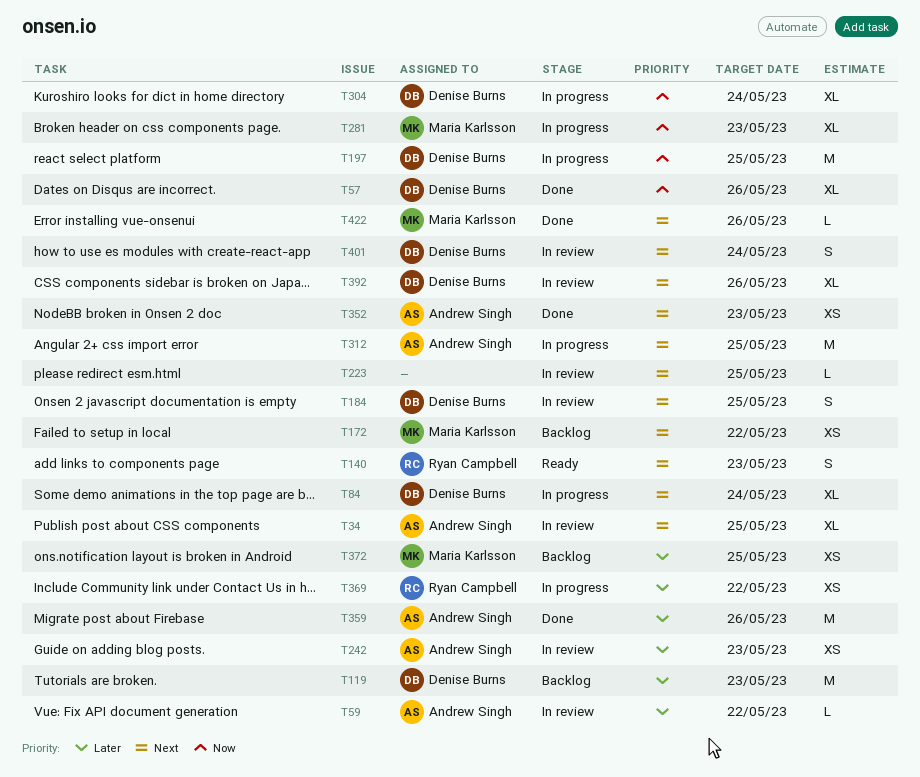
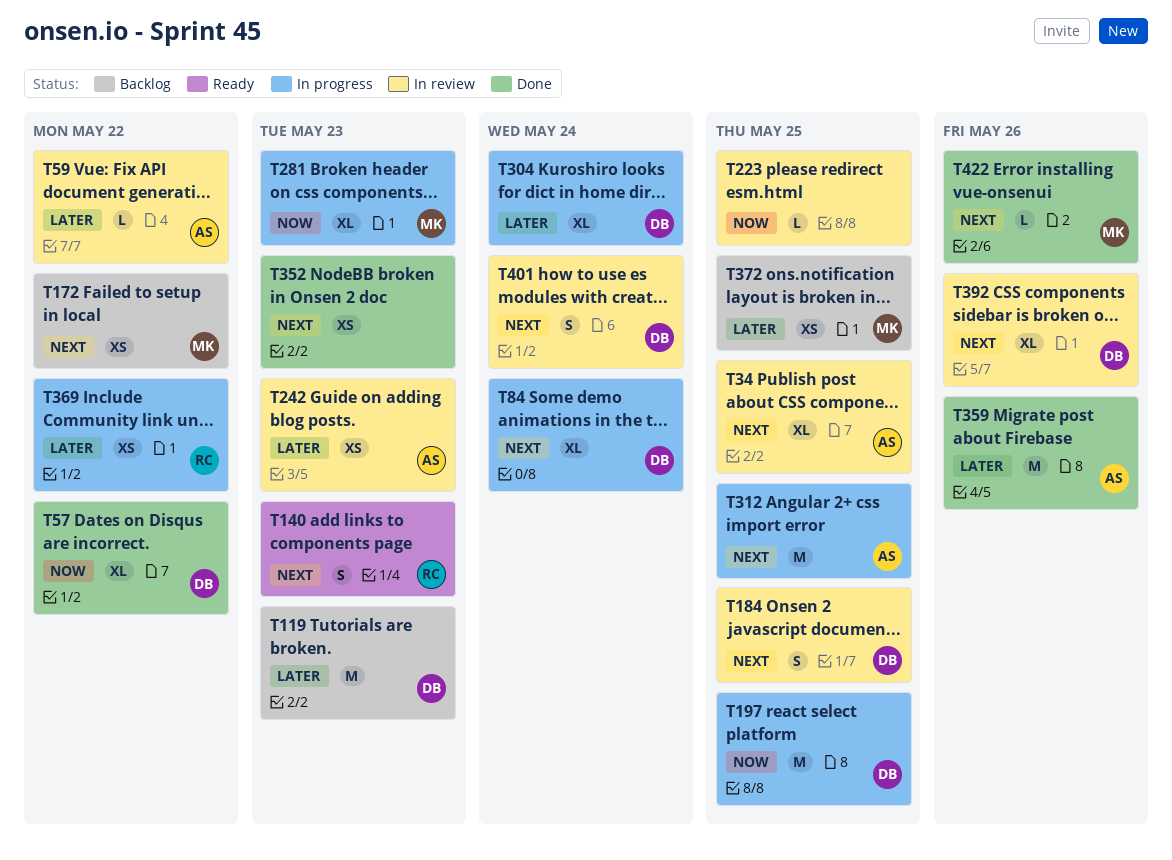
T57, due: May 26 -> May 22
T223, priority: Next -> Now
T304, priority: Now -> Later
T352, owner: Andrew Singh -> none

